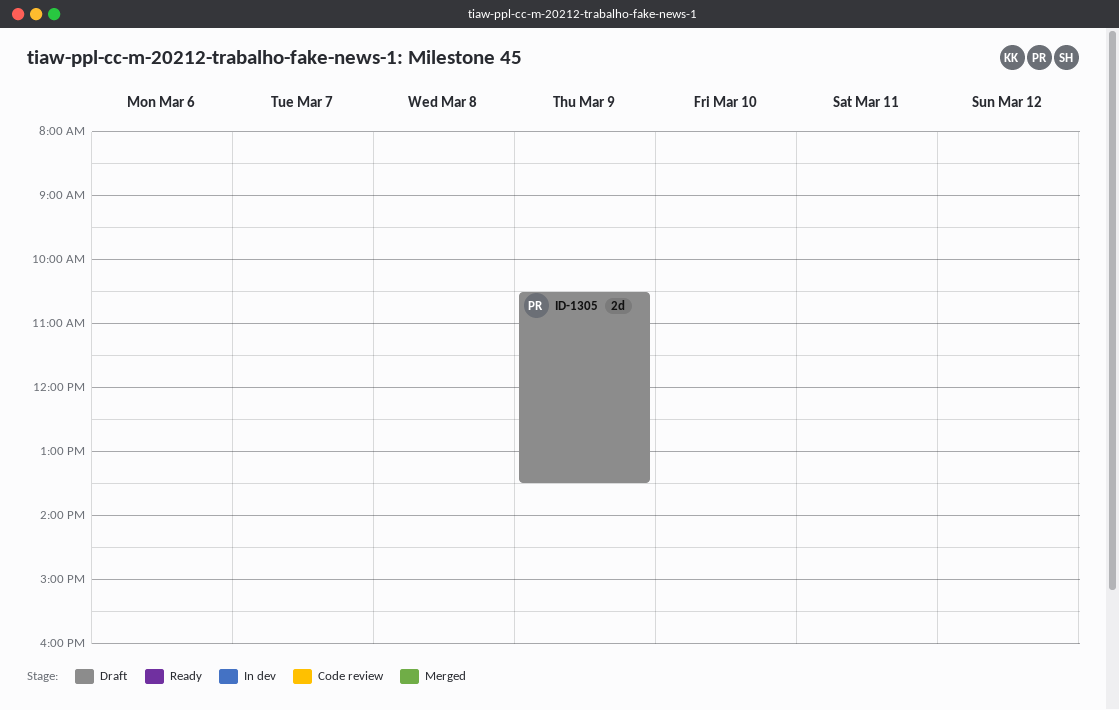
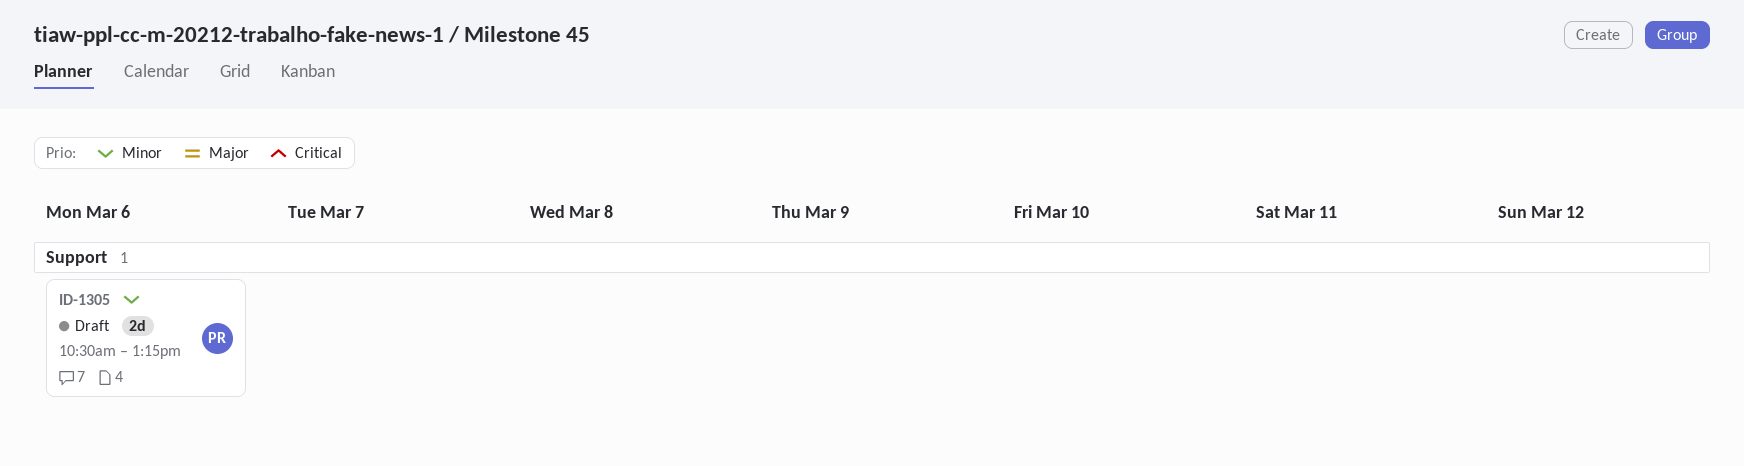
ID-1305, day: Mar 9 -> Mar 6
ID-1305, ends: 13:30 -> 13:15

